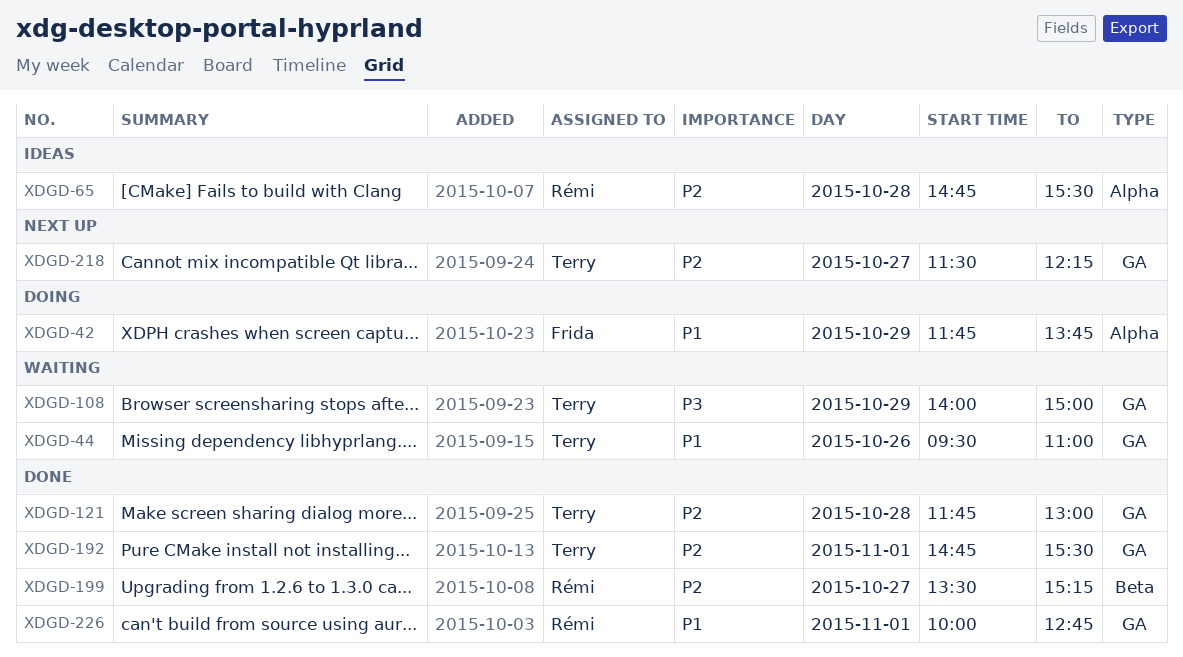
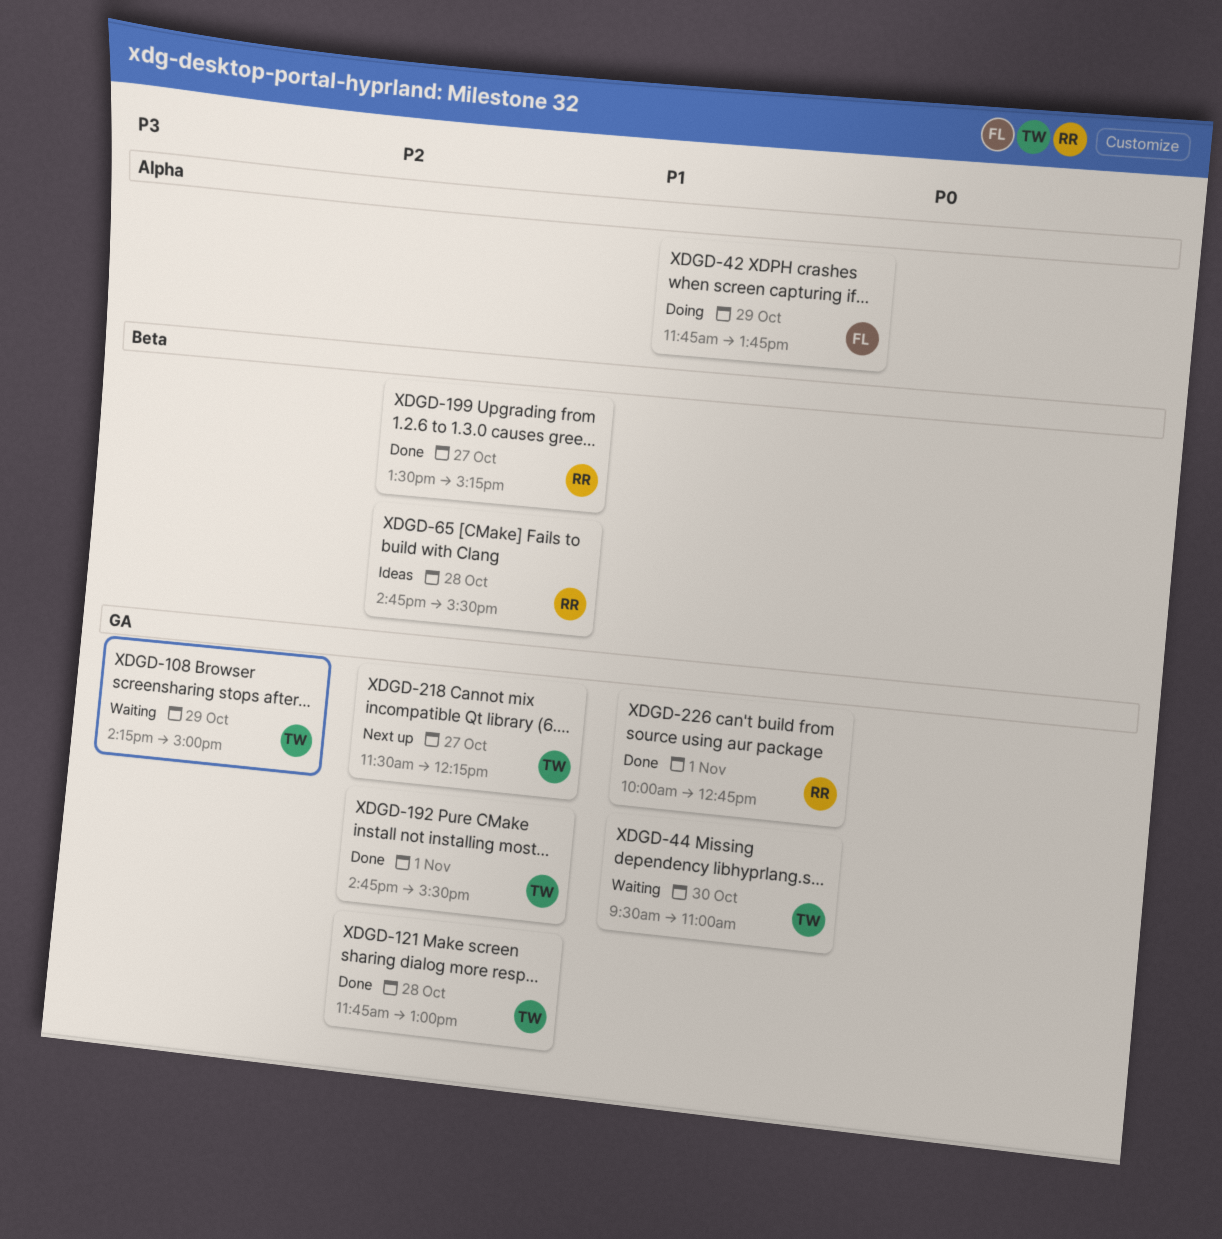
XDGD-44, day: Oct 26 -> Oct 30
XDGD-65, label: Alpha -> Beta
XDGD-108, begins: 14:00 -> 14:15

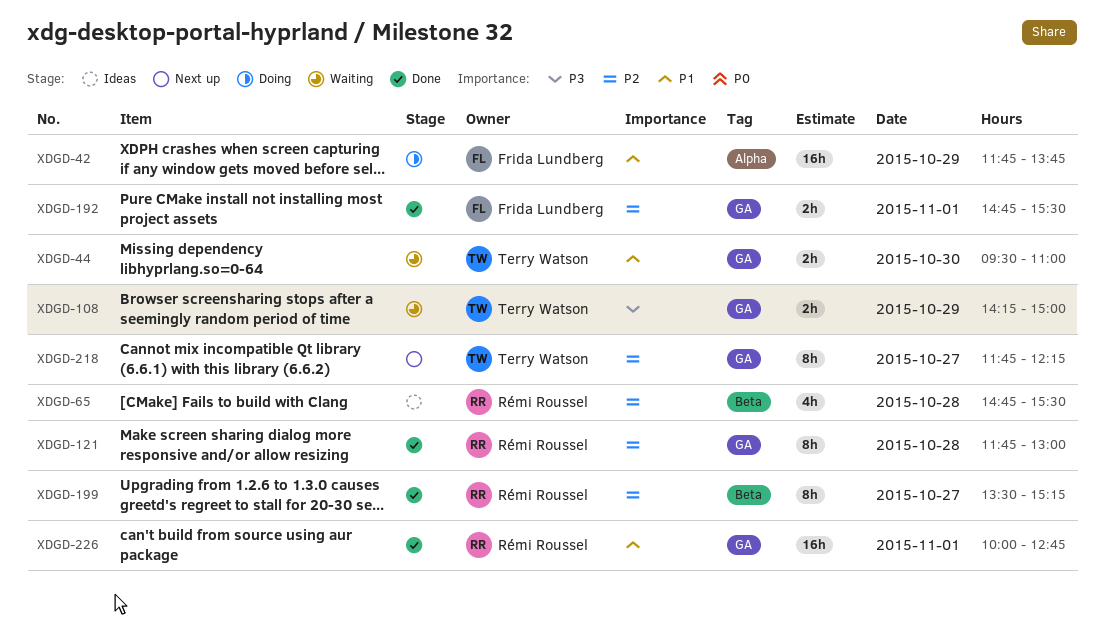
XDGD-121, owner: Terry Watson -> Rémi Roussel
XDGD-192, owner: Terry Watson -> Frida Lundberg
XDGD-218, begins: 11:30 -> 11:45

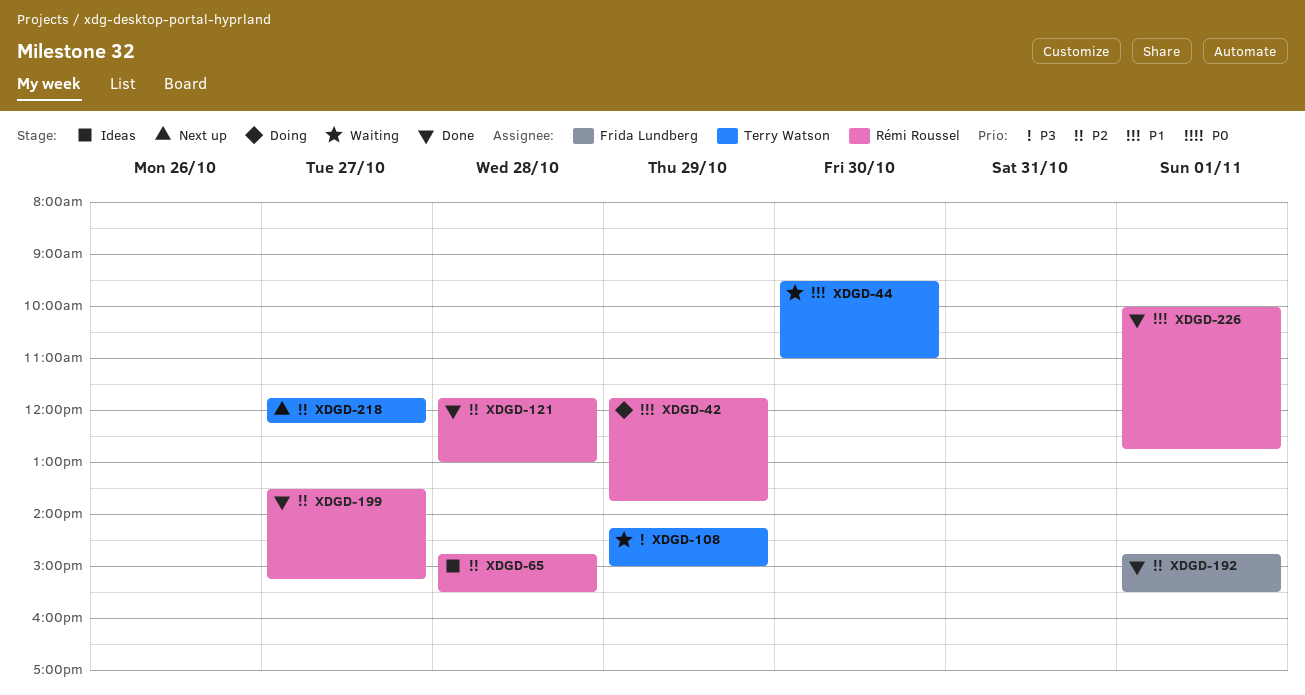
XDGD-42, owner: Frida Lundberg -> Rémi Roussel

